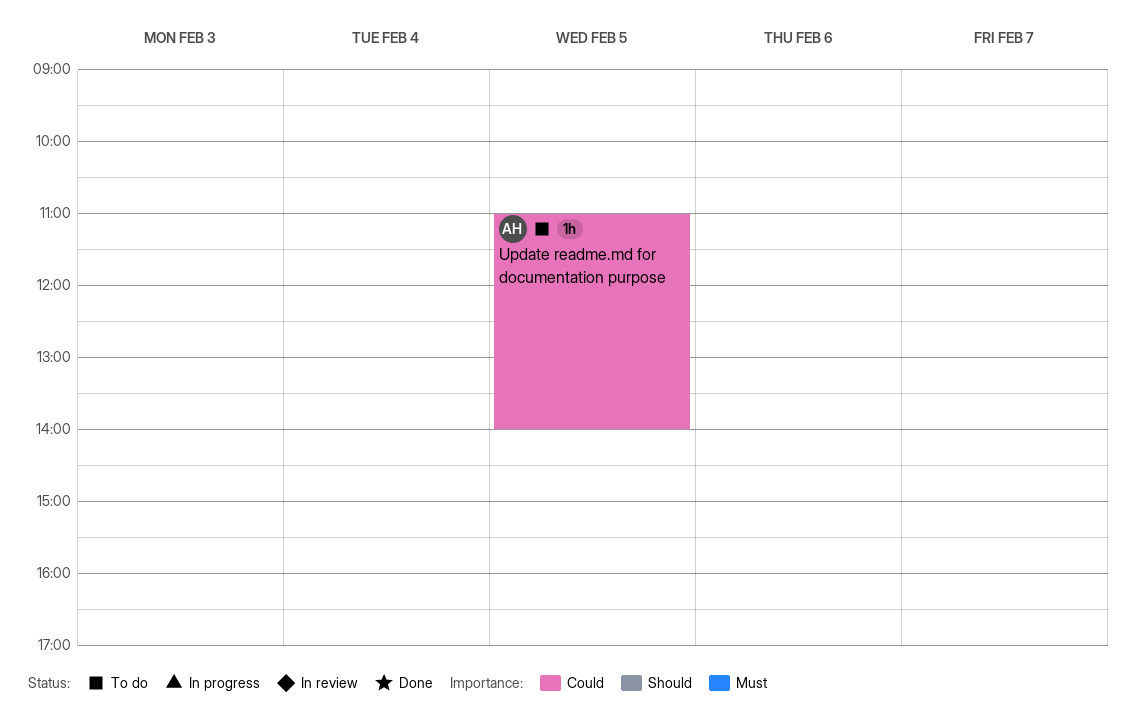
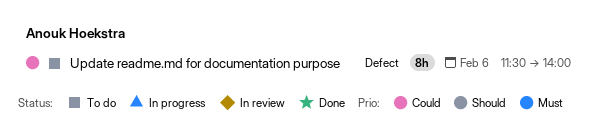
Update readme.md for documentation purpose, estimate: 1h -> 8h
Update readme.md for documentation purpose, day: Feb 5 -> Feb 6
Update readme.md for documentation purpose, begins: 11:00 -> 11:30

